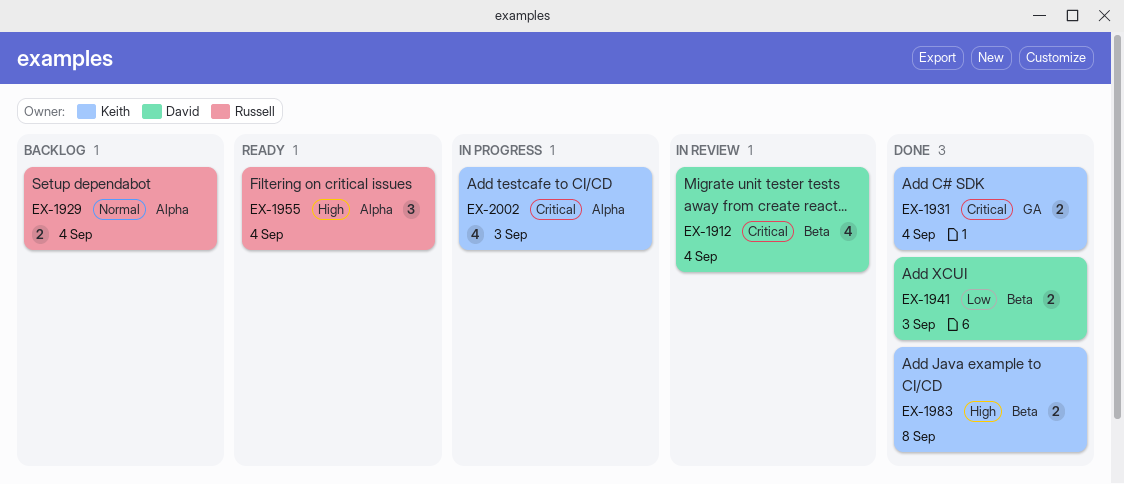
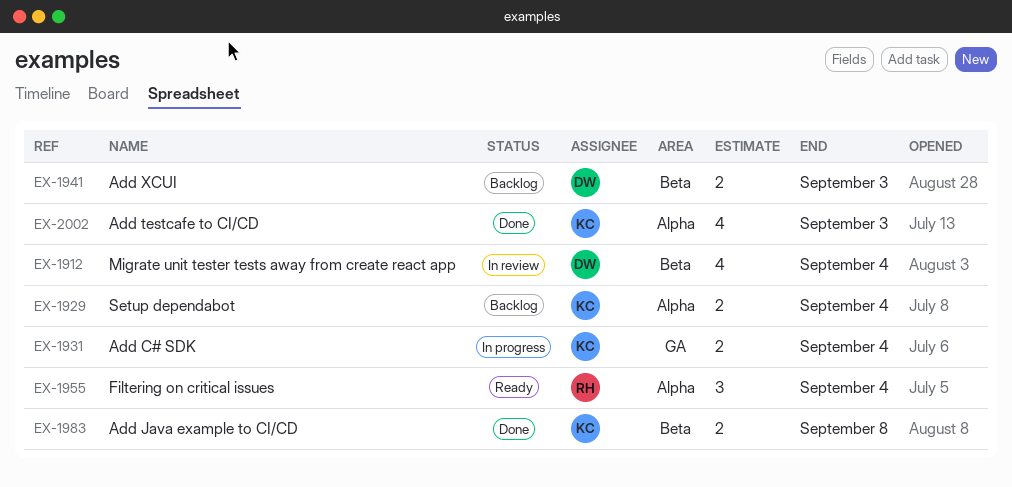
EX-1929, owner: Russell -> Keith
EX-1931, status: Done -> In progress
EX-1941, status: Done -> Backlog
EX-2002, status: In progress -> Done

